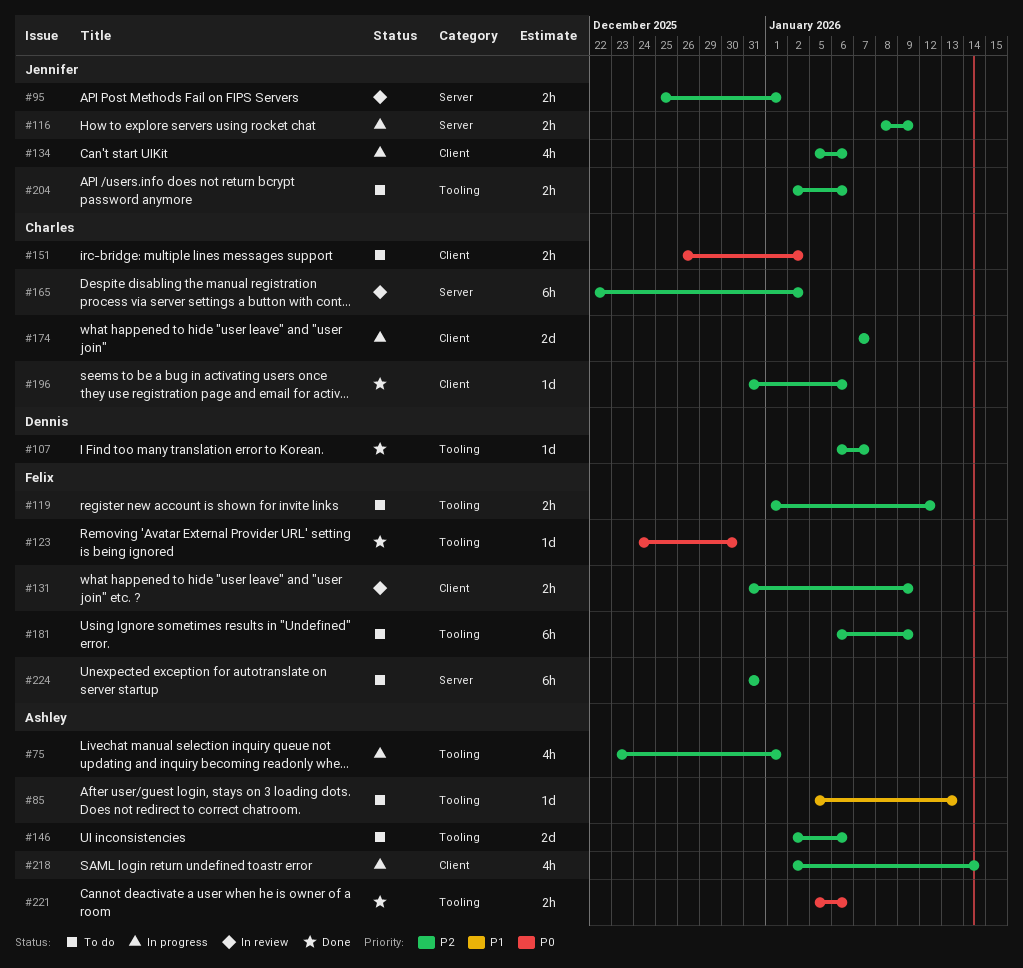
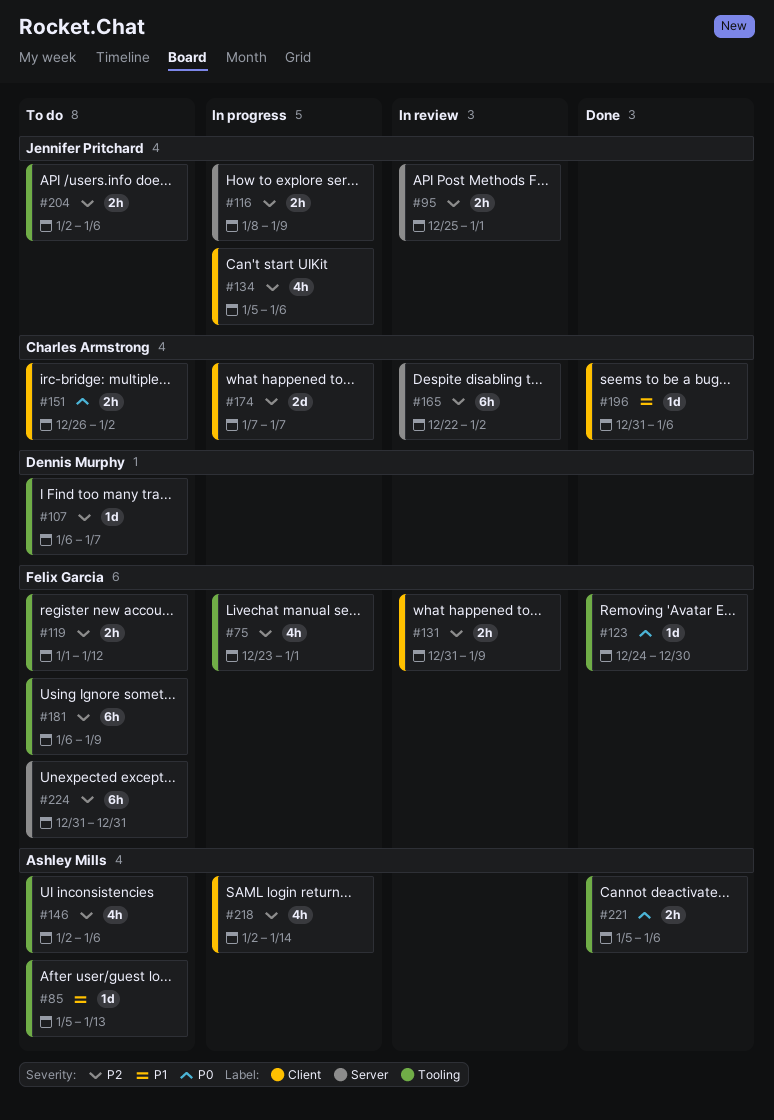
#75, owner: Ashley Mills -> Felix Garcia
#107, status: Done -> To do
#146, estimate: 2d -> 4h
#196, priority: P2 -> P1

